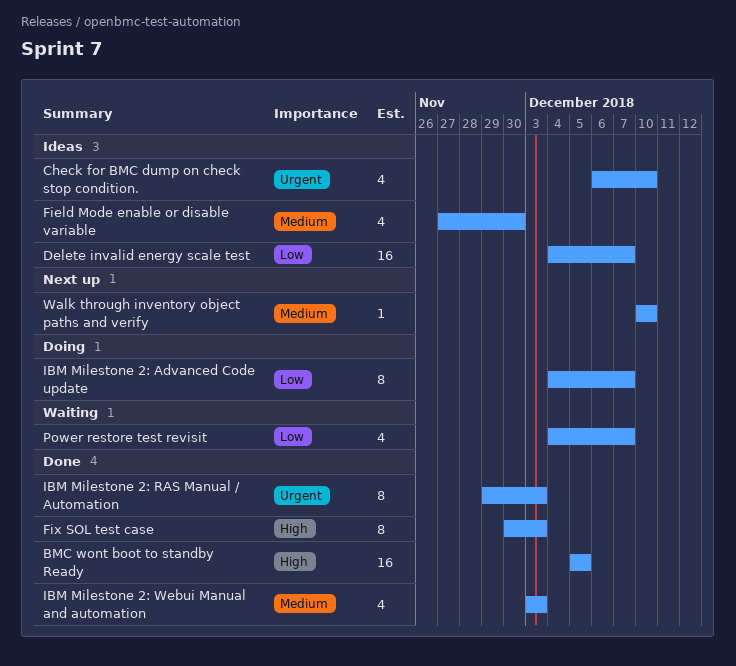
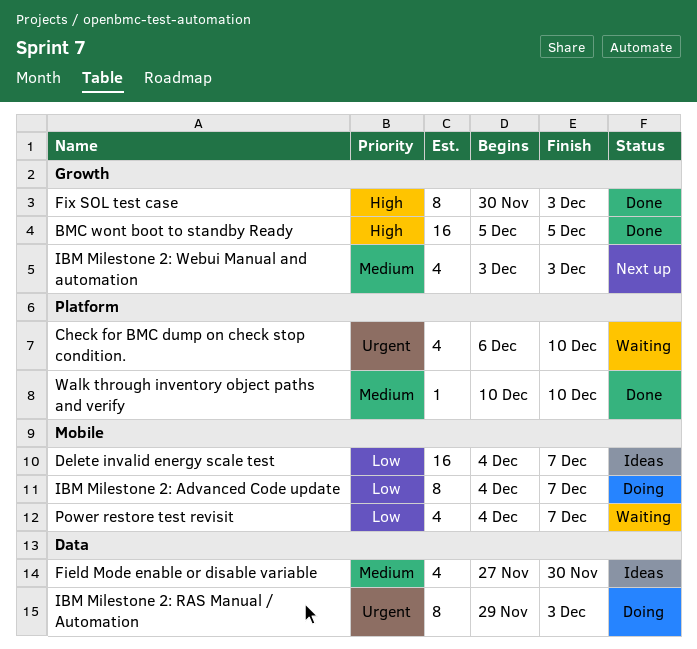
Check for BMC dump on check stop condition., status: Ideas -> Waiting
IBM Milestone 2: RAS Manual / Automation, status: Done -> Doing
IBM Milestone 2: Webui Manual and automation, status: Done -> Next up
Walk through inventory object paths and verify, status: Next up -> Done

